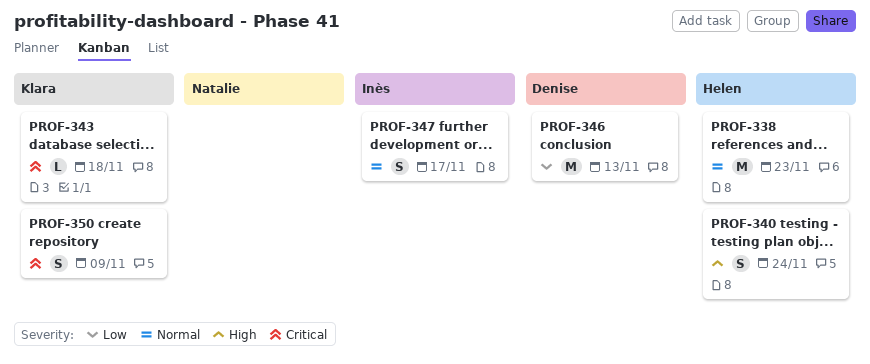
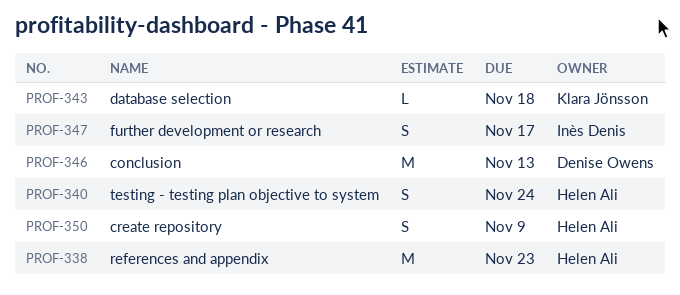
PROF-350, owner: Klara Jönsson -> Helen Ali

